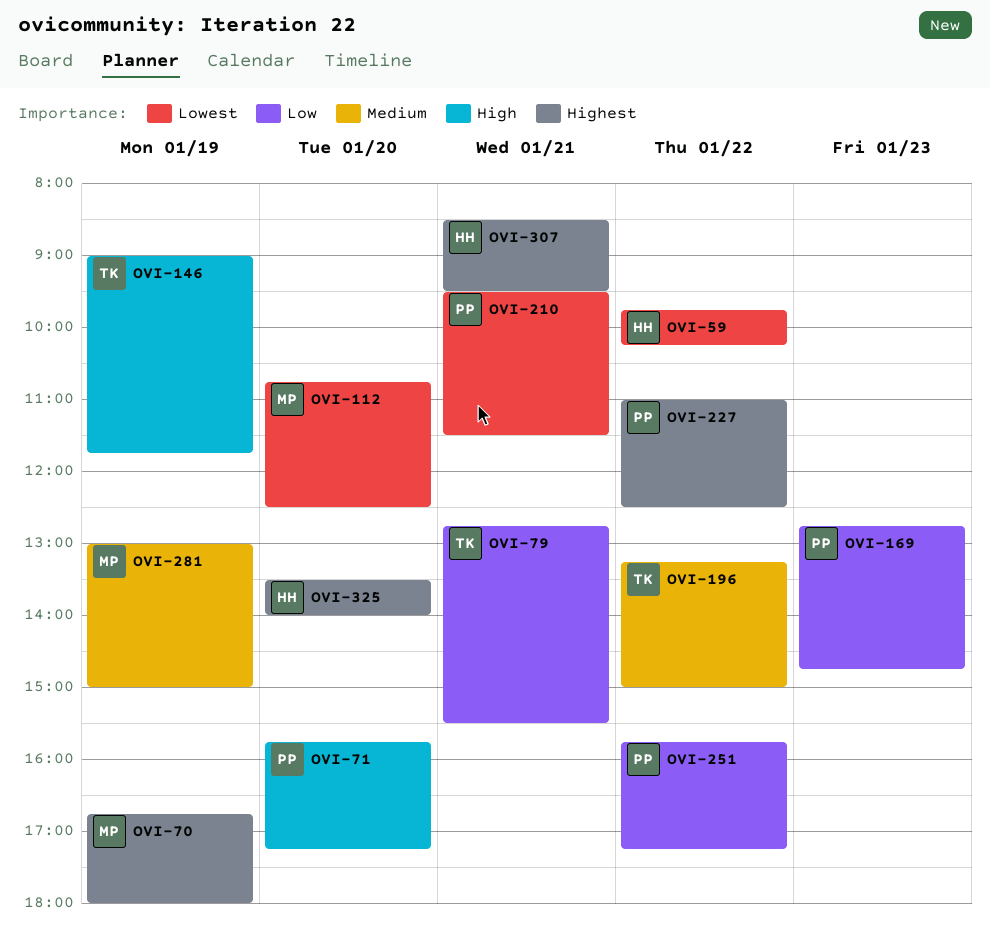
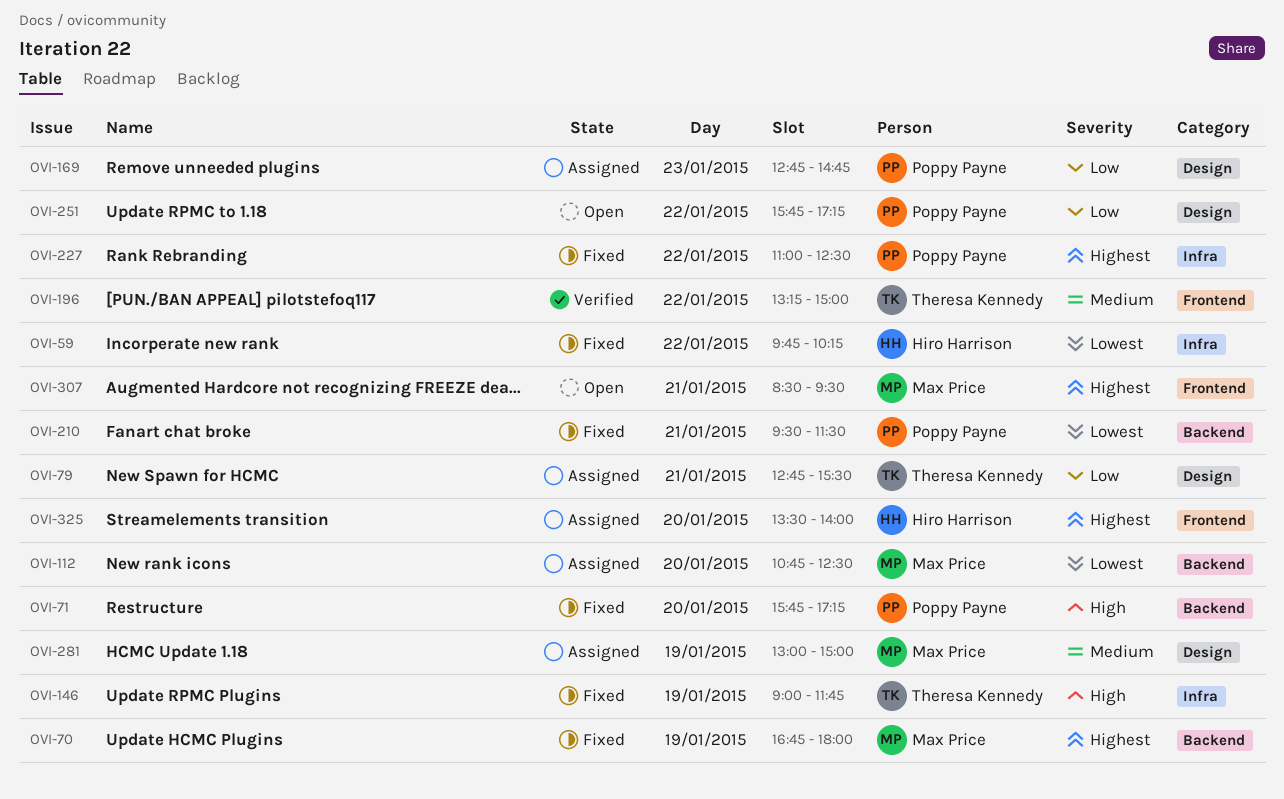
OVI-307, owner: Hiro Harrison -> Max Price

